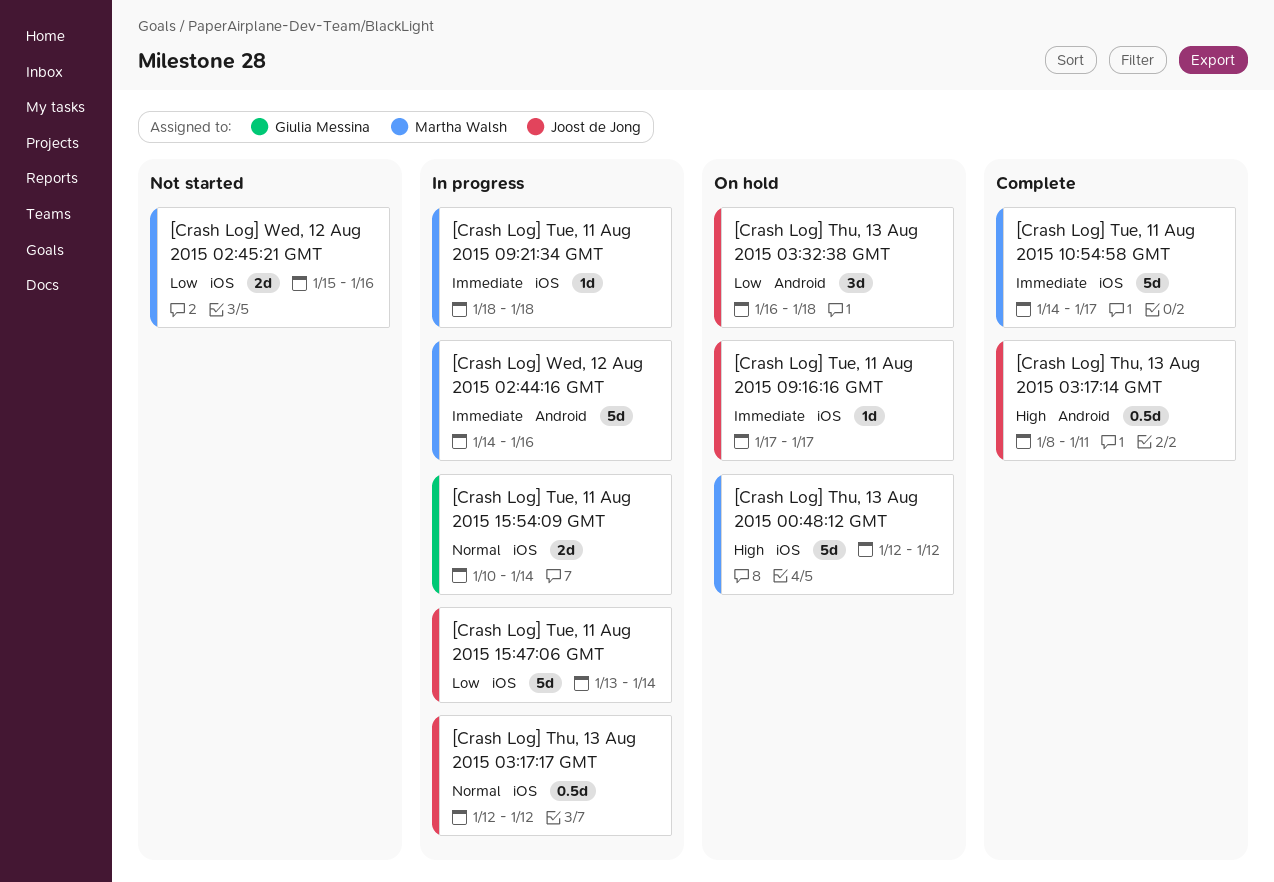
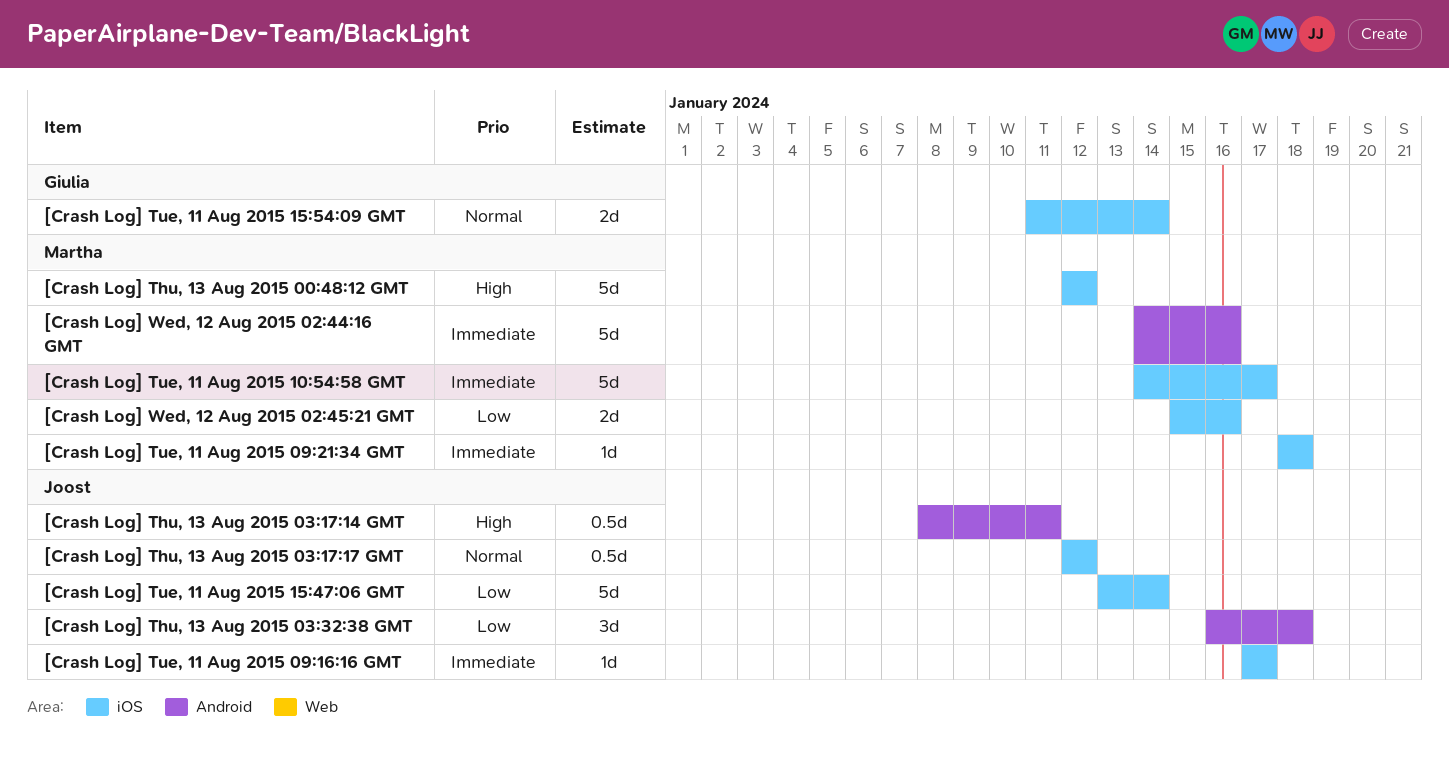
[Crash Log] Tue, 11 Aug 2015 15:54:09 GMT, start: Jan 10 -> Jan 11

